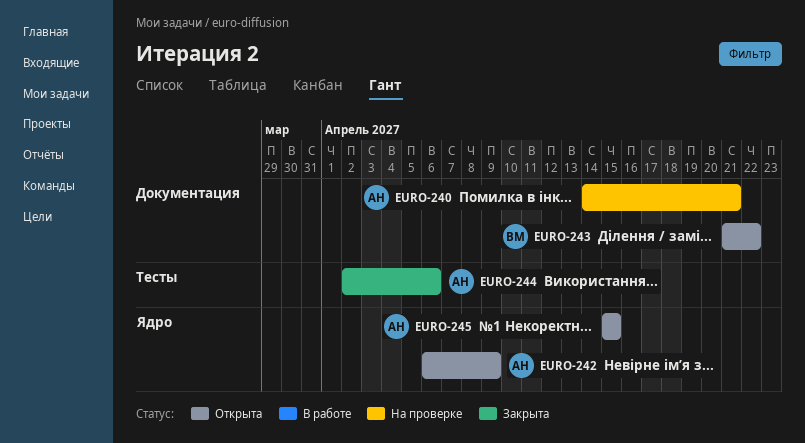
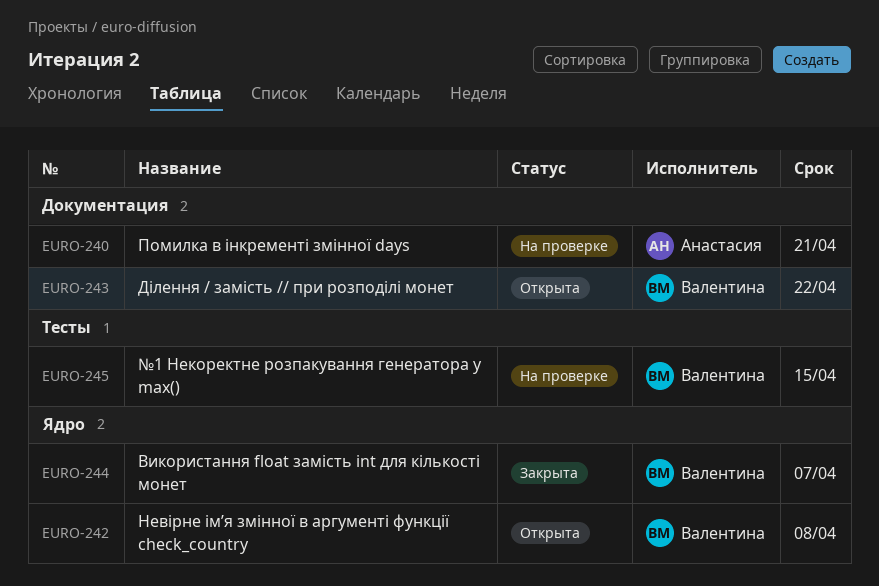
EURO-242, owner: Анастасия -> Валентина
EURO-242, due: Apr 9 -> Apr 8
EURO-244, owner: Анастасия -> Валентина
EURO-244, label: Тесты -> Ядро
EURO-244, due: Apr 6 -> Apr 7
EURO-245, status: Открыта -> На проверке
EURO-245, owner: Анастасия -> Валентина
EURO-245, label: Ядро -> Тесты

